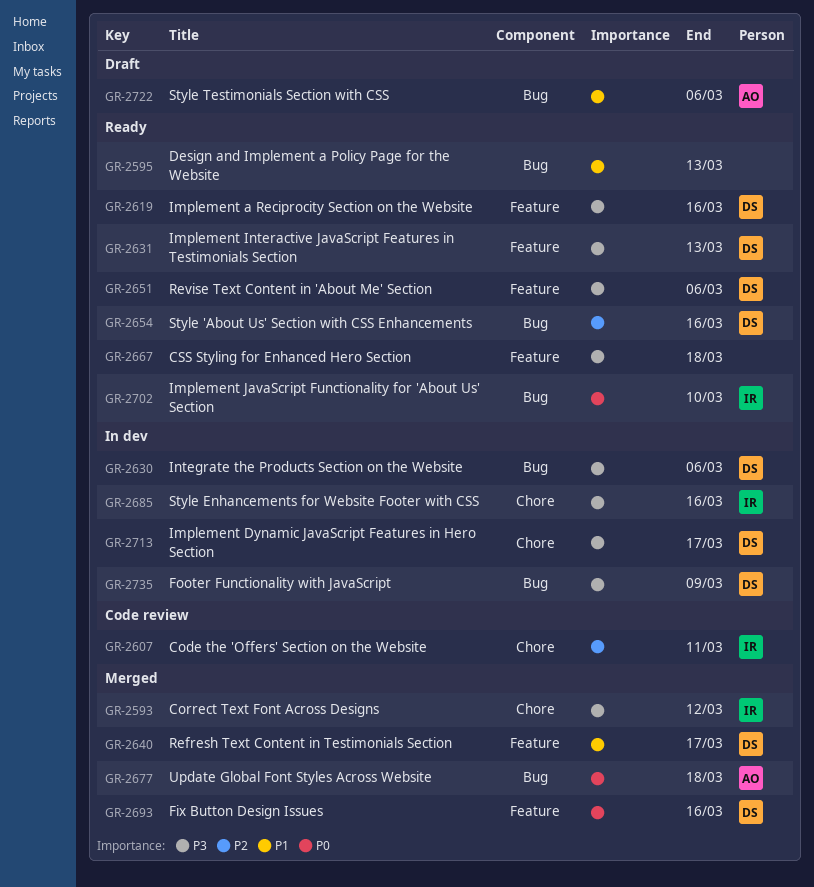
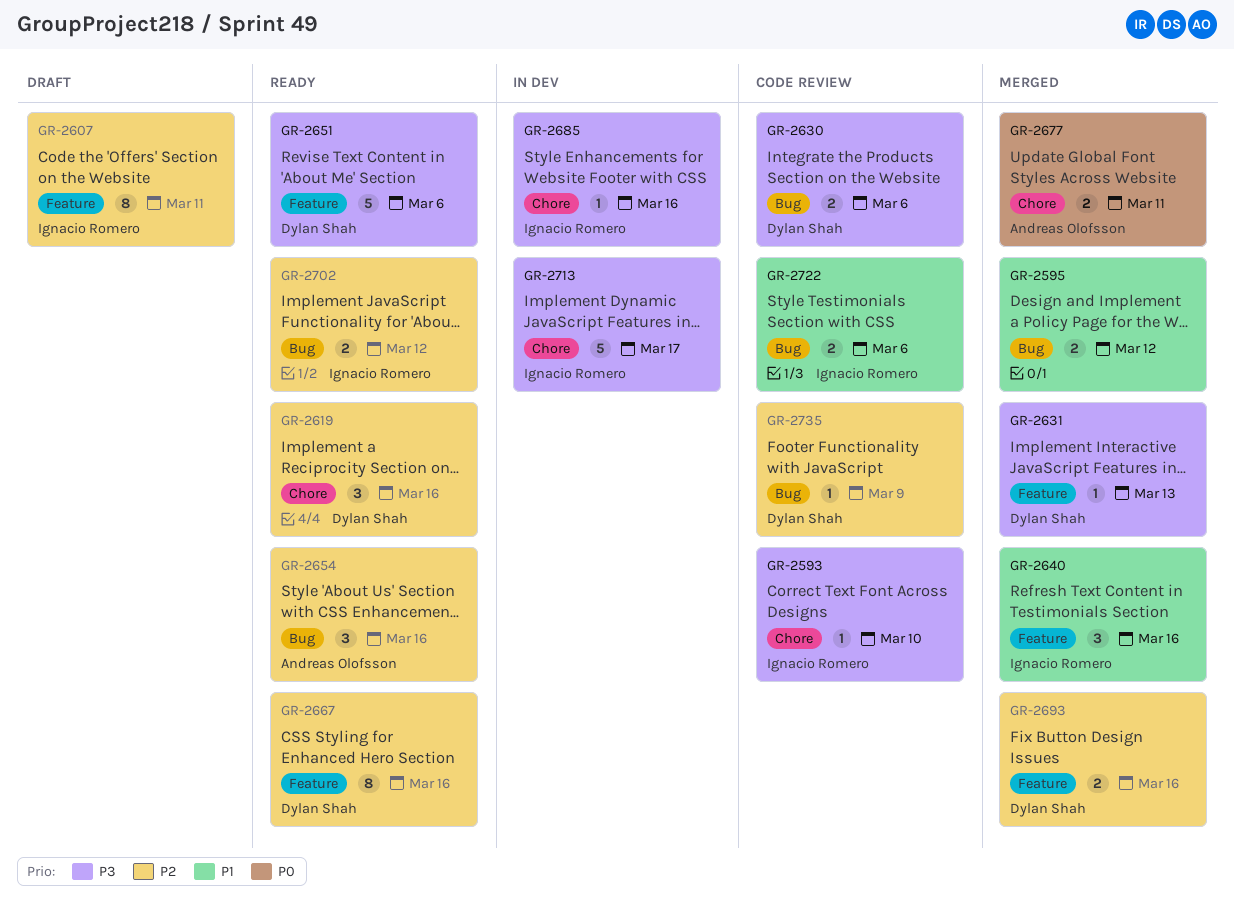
GR-2593, status: Merged -> Code review
GR-2593, due: Mar 12 -> Mar 10
GR-2595, status: Ready -> Merged
GR-2595, due: Mar 13 -> Mar 12
GR-2607, status: Code review -> Draft
GR-2607, label: Chore -> Feature
GR-2619, priority: P3 -> P2
GR-2619, label: Feature -> Chore
GR-2630, status: In dev -> Code review
GR-2631, status: Ready -> Merged
GR-2640, owner: Dylan Shah -> Ignacio Romero
GR-2640, due: Mar 17 -> Mar 16
GR-2654, owner: Dylan Shah -> Andreas Olofsson
GR-2667, owner: none -> Dylan Shah
GR-2667, priority: P3 -> P2
GR-2667, due: Mar 18 -> Mar 16
GR-2677, label: Bug -> Chore
GR-2677, due: Mar 18 -> Mar 11
GR-2693, priority: P0 -> P2
GR-2702, priority: P0 -> P2
GR-2702, due: Mar 10 -> Mar 12
GR-2713, owner: Dylan Shah -> Ignacio Romero
GR-2722, status: Draft -> Code review
GR-2722, owner: Andreas Olofsson -> Ignacio Romero
GR-2735, status: In dev -> Code review
GR-2735, priority: P3 -> P2

